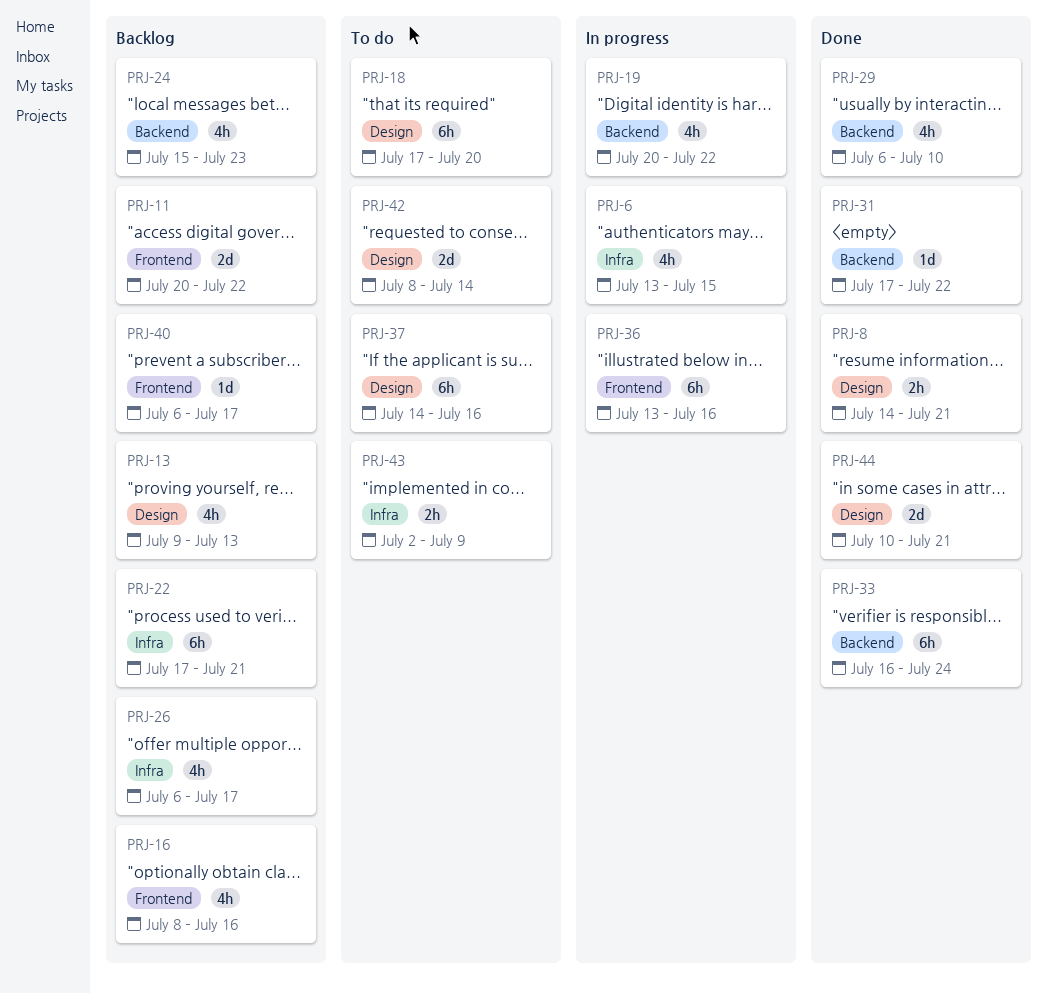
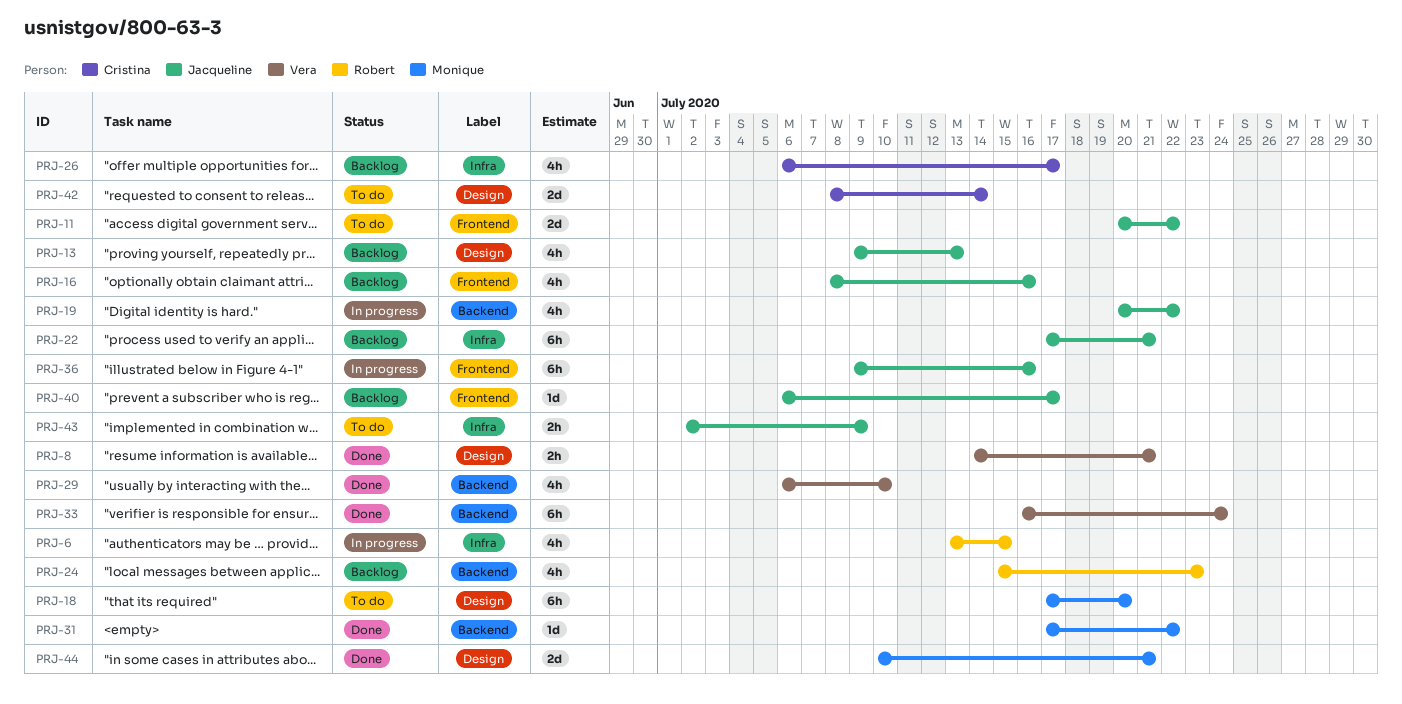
PRJ-11, status: Backlog -> To do
PRJ-36, start: Jul 13 -> Jul 9
PRJ-37: present -> none

